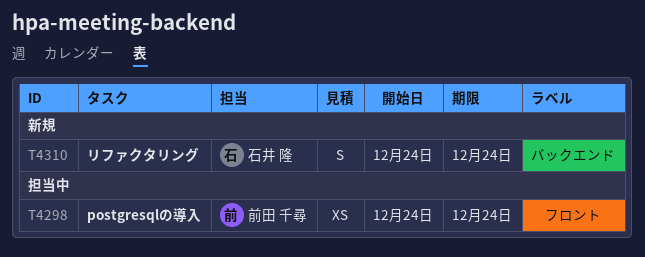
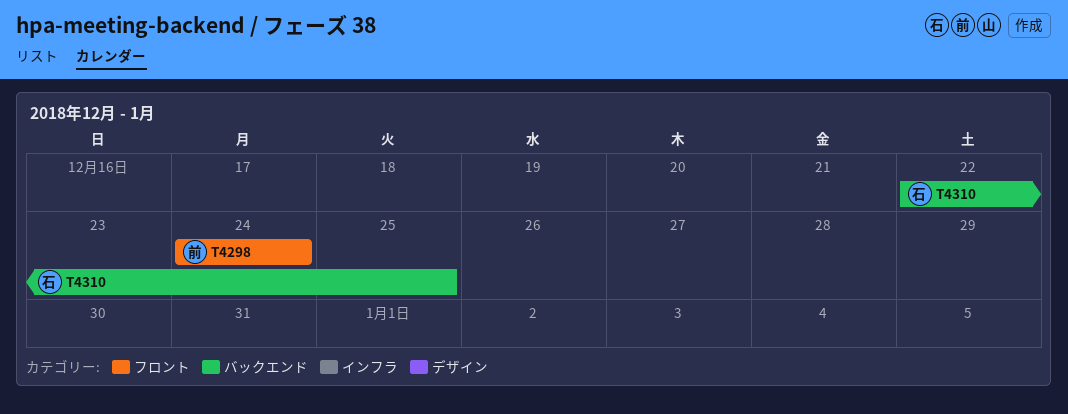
T4310, start: Dec 24 -> Dec 22
T4310, due: Dec 24 -> Dec 25

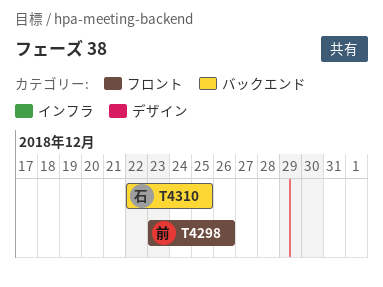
T4298, start: Dec 24 -> Dec 23
T4298, due: Dec 24 -> Dec 26

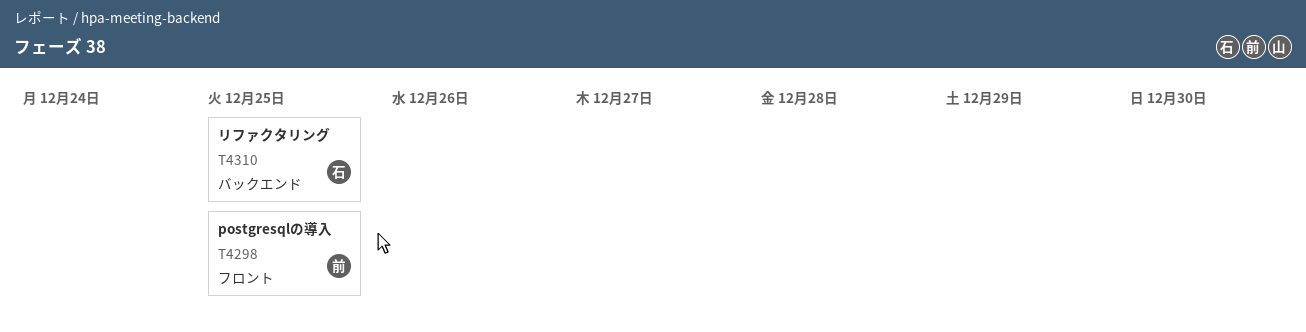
T4298, due: Dec 26 -> Dec 25

